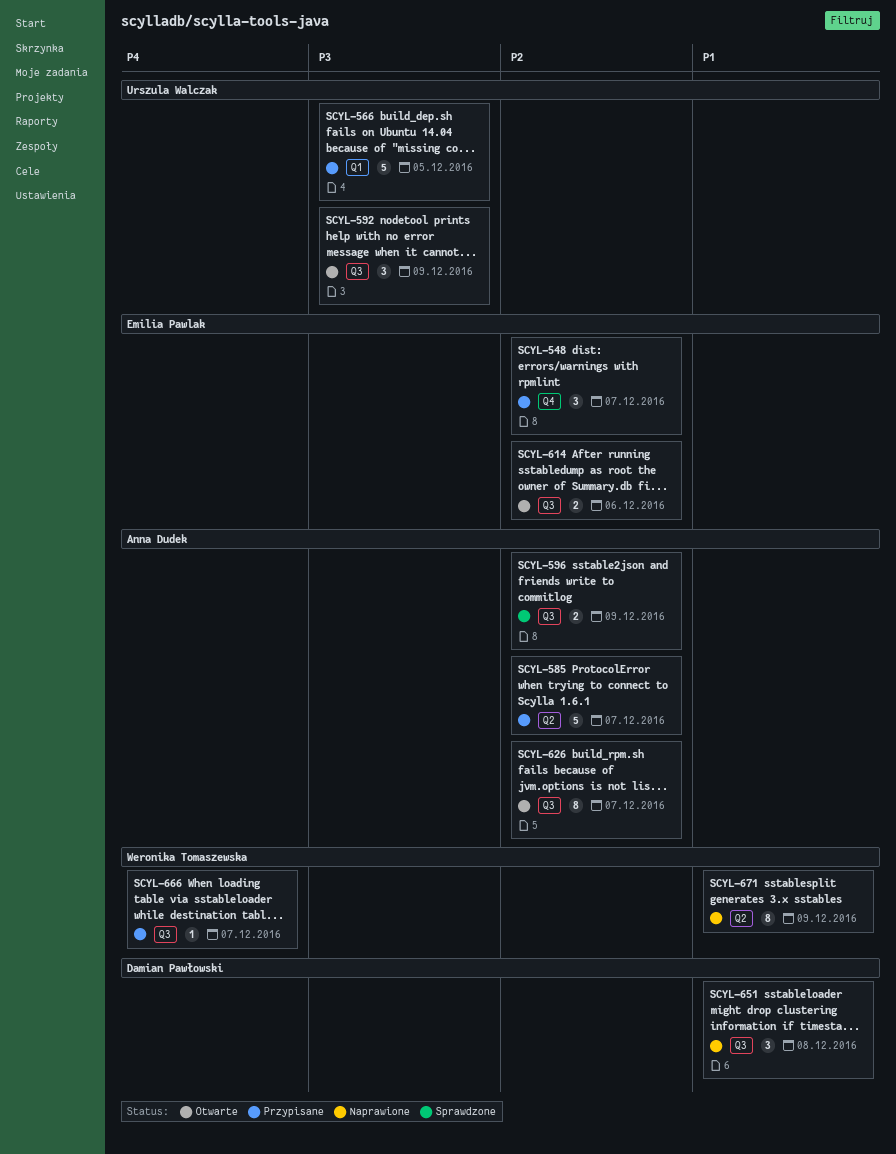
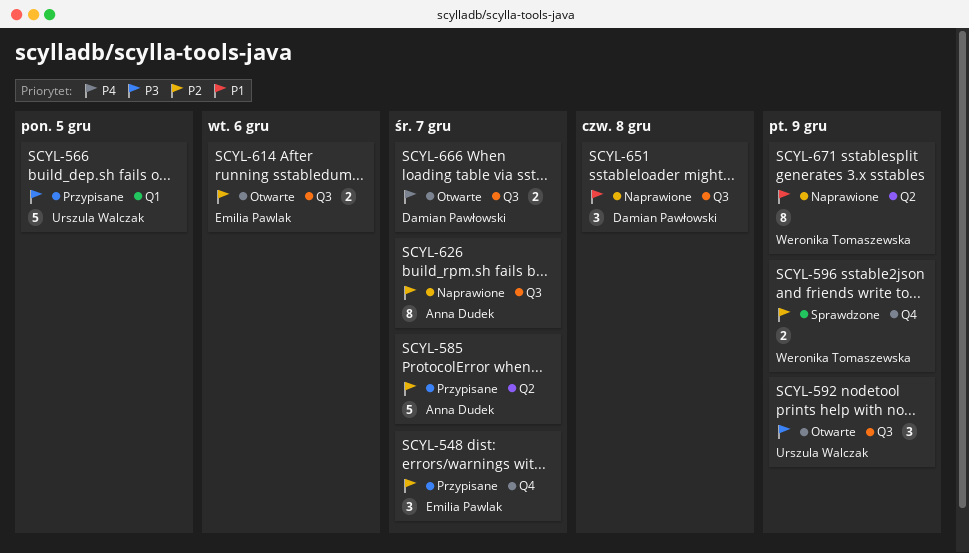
SCYL-596, owner: Anna Dudek -> Weronika Tomaszewska
SCYL-596, label: Q3 -> Q4
SCYL-626, status: Otwarte -> Naprawione
SCYL-666, status: Przypisane -> Otwarte
SCYL-666, owner: Weronika Tomaszewska -> Damian Pawłowski
SCYL-666, estimate: 1 -> 2

